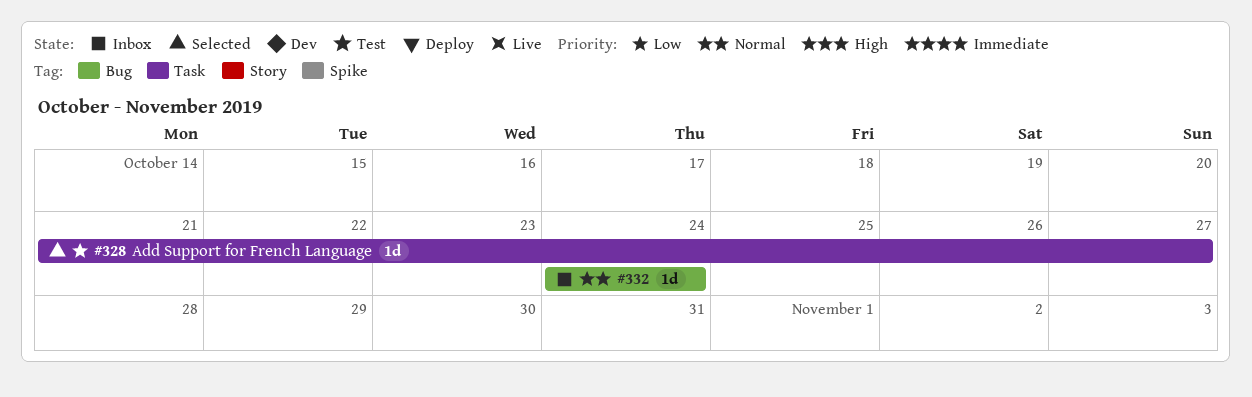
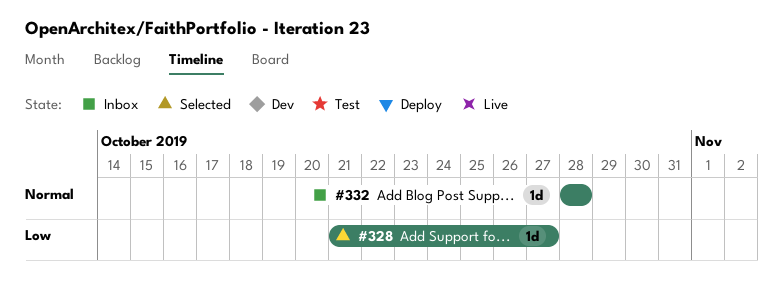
#332, start: Oct 24 -> Oct 28
#332, due: Oct 24 -> Oct 28

